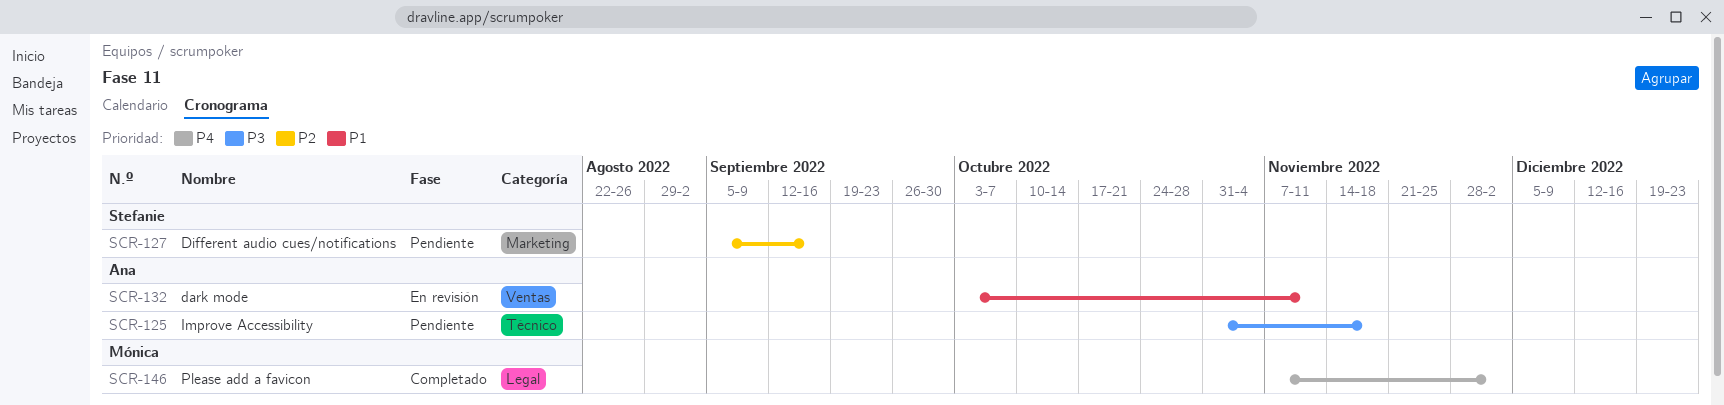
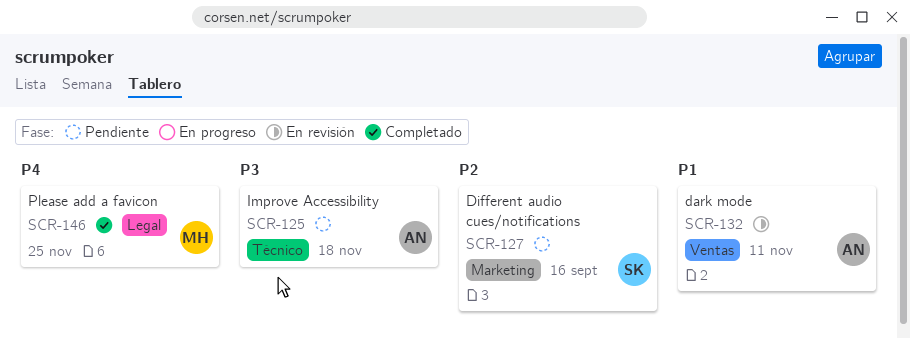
SCR-146, due: Dec 2 -> Nov 25

